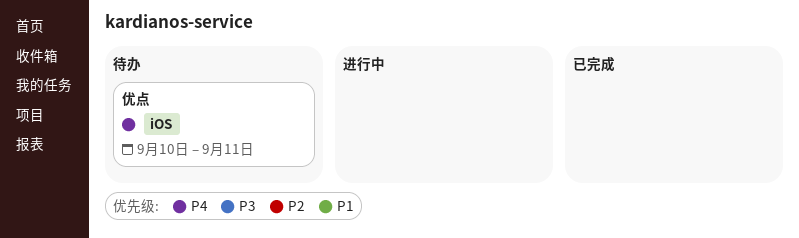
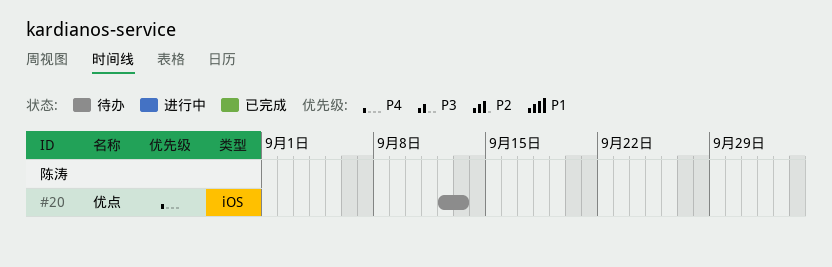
优点, start: Sep 10 -> Sep 12
优点, due: Sep 11 -> Sep 13

